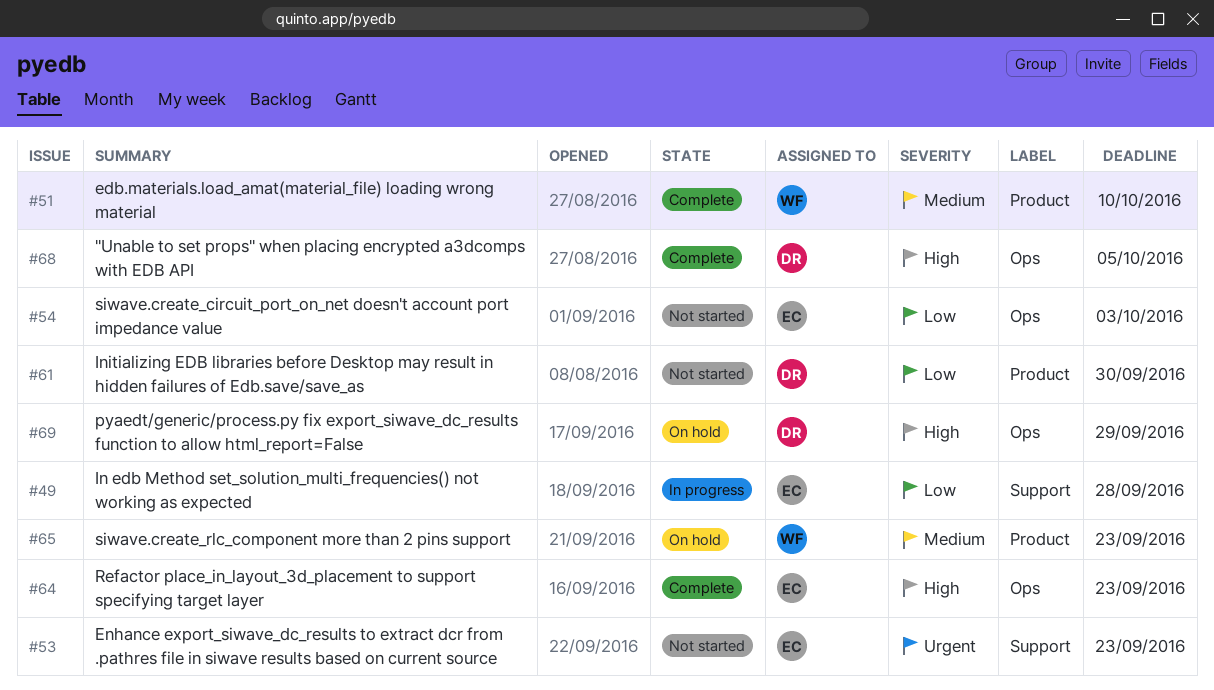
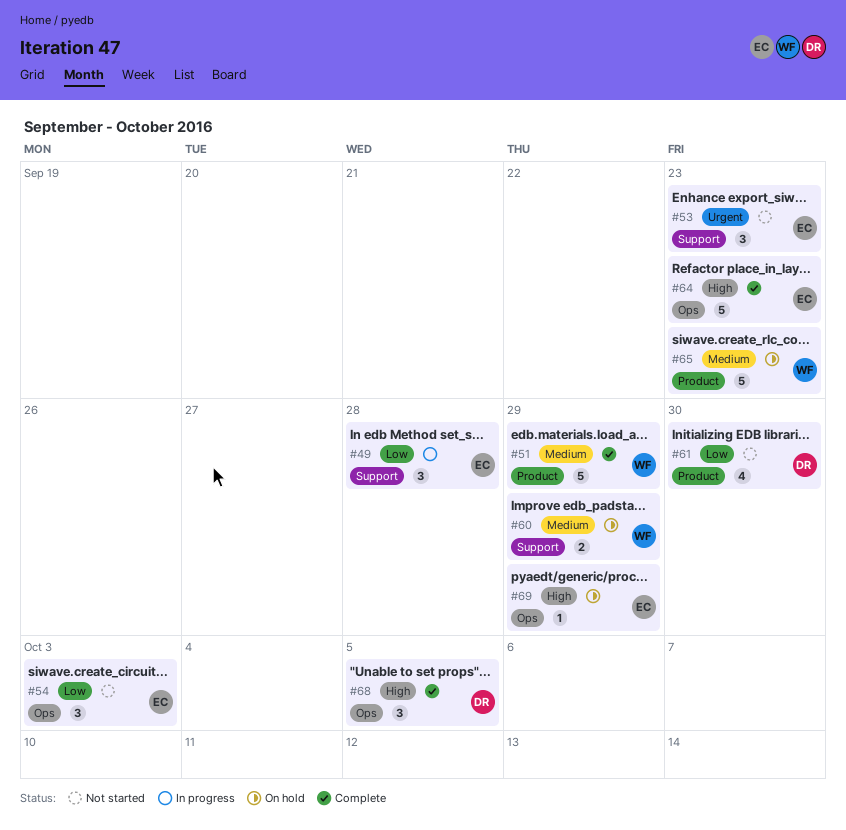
#51, due: Oct 10 -> Sep 29
#60: none -> present
#69, owner: DR -> EC

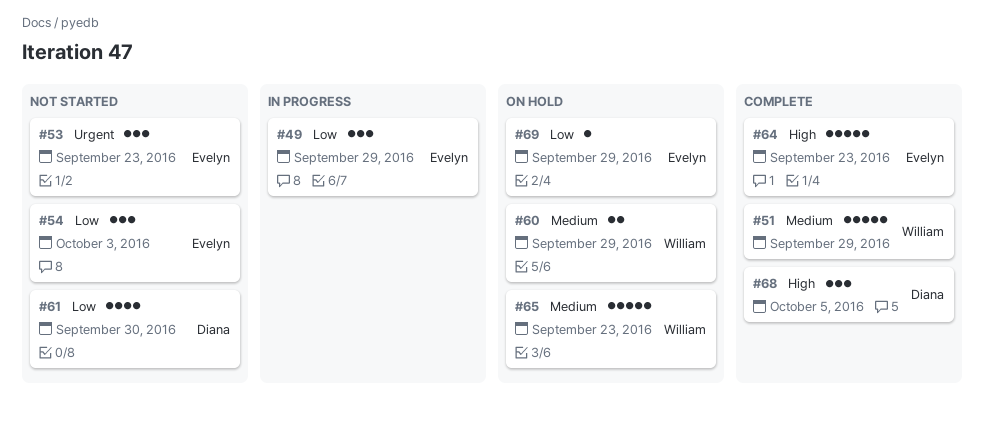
#49, due: Sep 28 -> Sep 29
#69, priority: High -> Low

